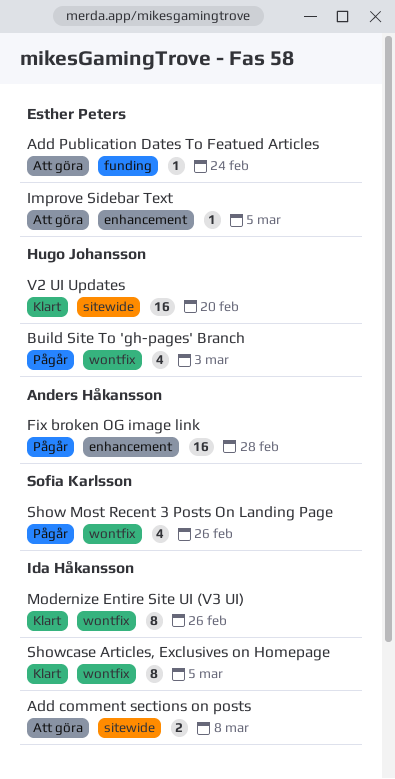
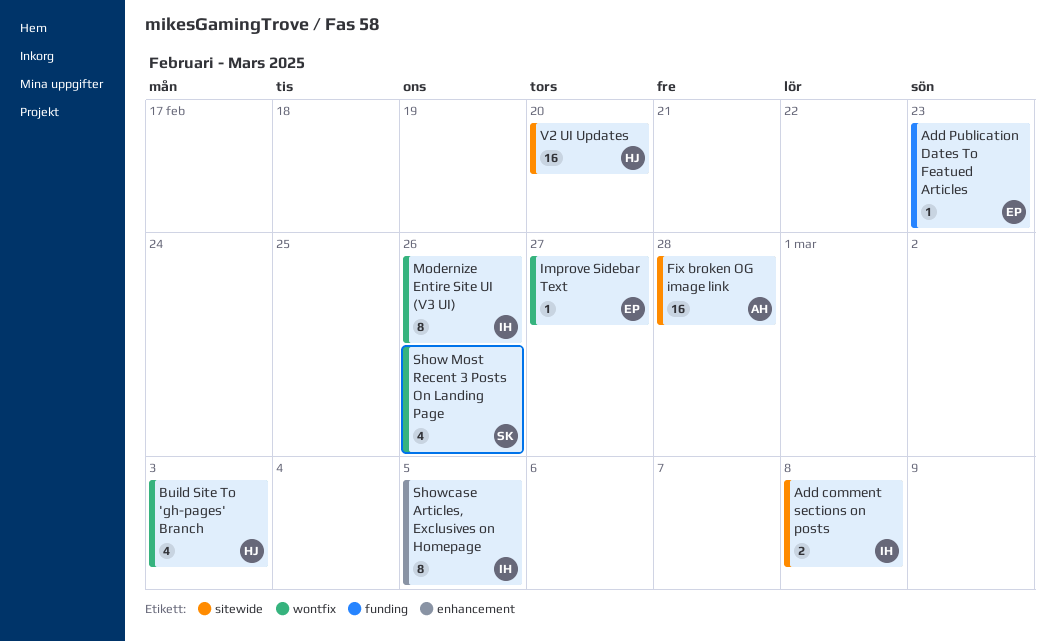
Add Publication Dates To Featued Articles, due: Feb 24 -> Feb 23
Fix broken OG image link, label: enhancement -> sitewide
Improve Sidebar Text, label: enhancement -> wontfix
Improve Sidebar Text, due: Mar 5 -> Feb 27
Showcase Articles, Exclusives on Homepage, label: wontfix -> enhancement

